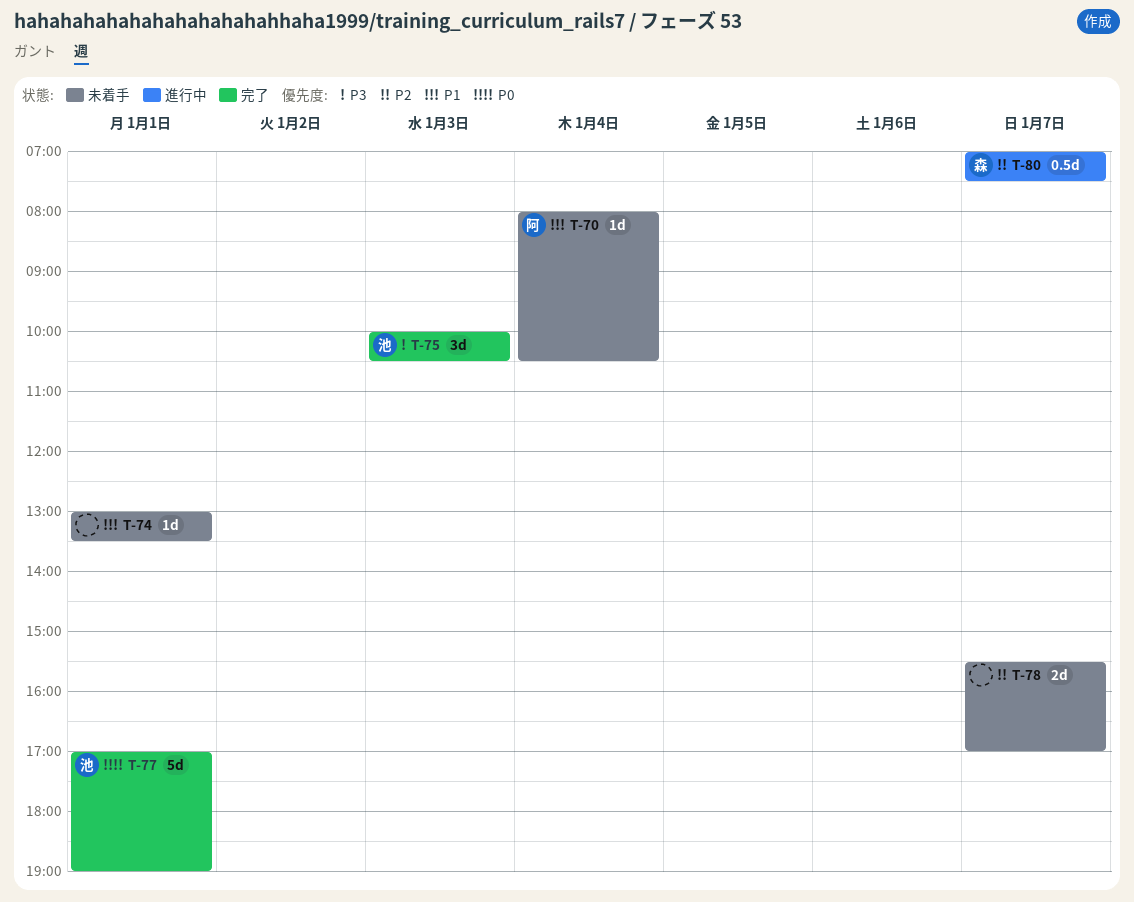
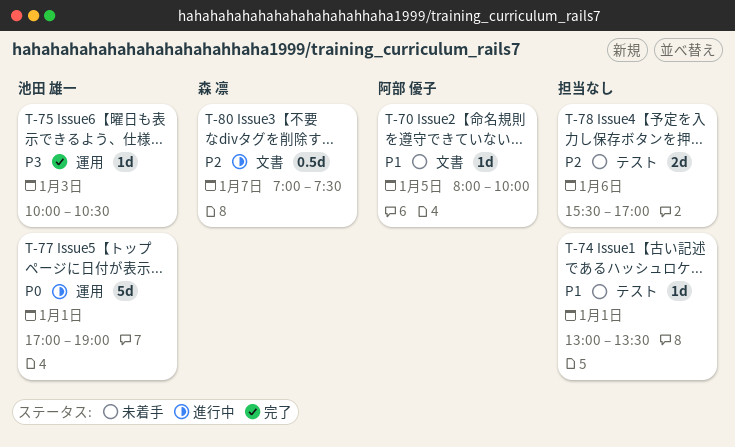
T-70, day: Jan 4 -> Jan 5
T-70, ends: 10:30 -> 10:00
T-75, estimate: 3d -> 1d
T-77, status: 完了 -> 進行中
T-78, day: Jan 7 -> Jan 6

